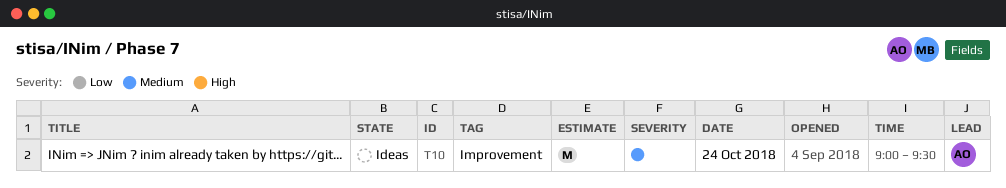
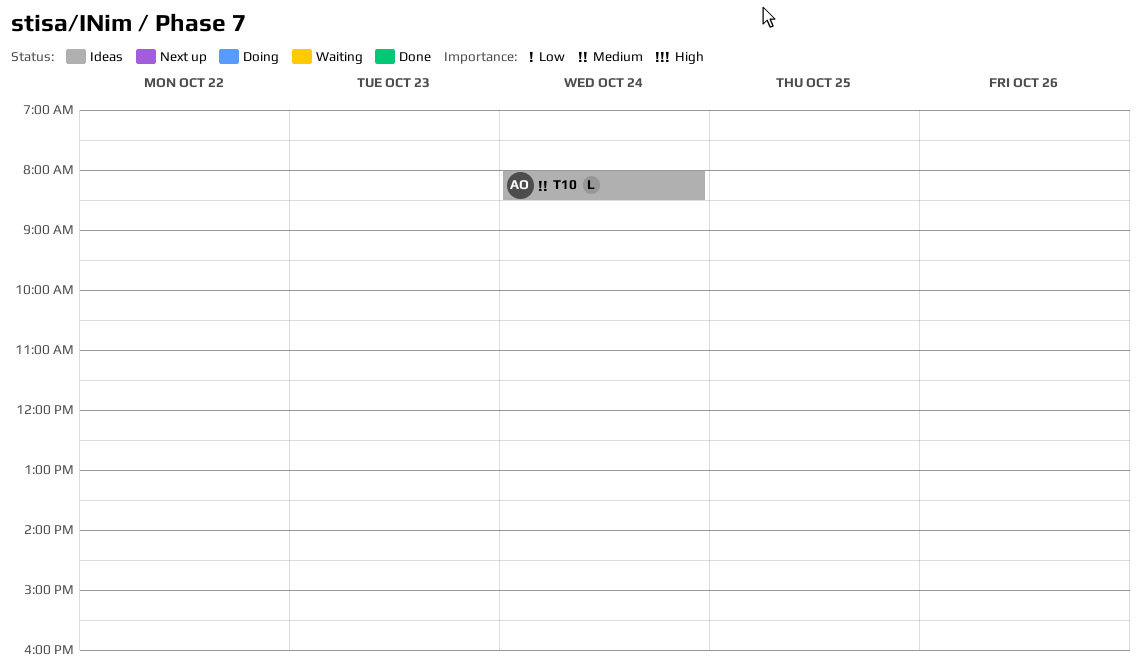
T10, estimate: M -> L
T10, begins: 09:00 -> 08:00
T10, ends: 09:30 -> 08:30

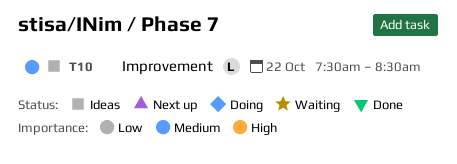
T10, day: Oct 24 -> Oct 22
T10, begins: 08:00 -> 07:30

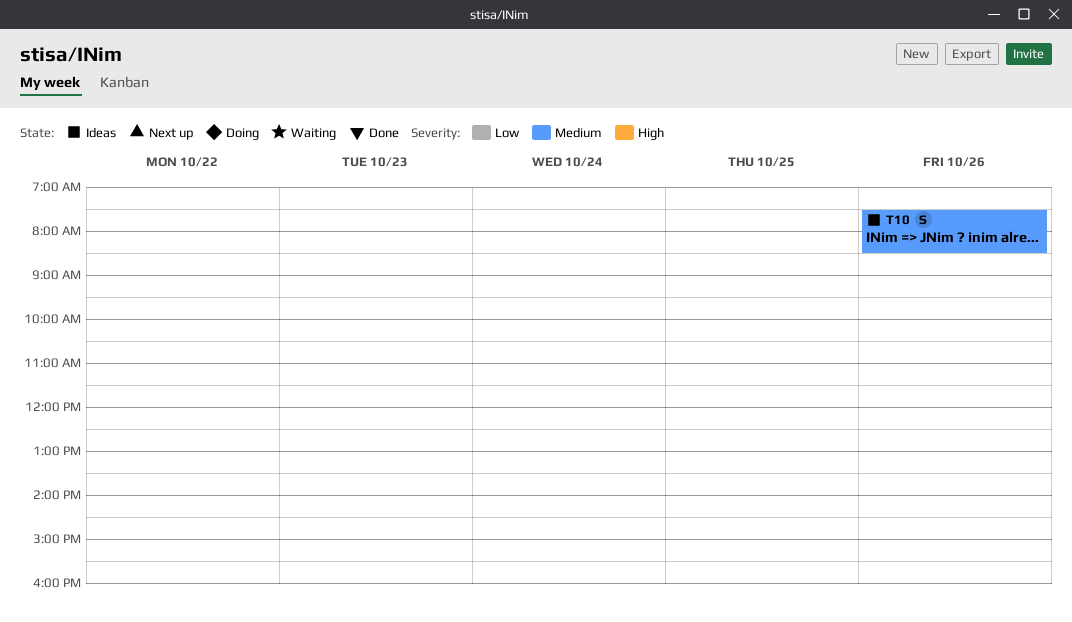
T10, estimate: L -> S
T10, day: Oct 22 -> Oct 26

